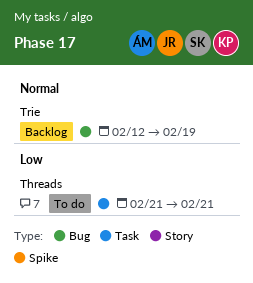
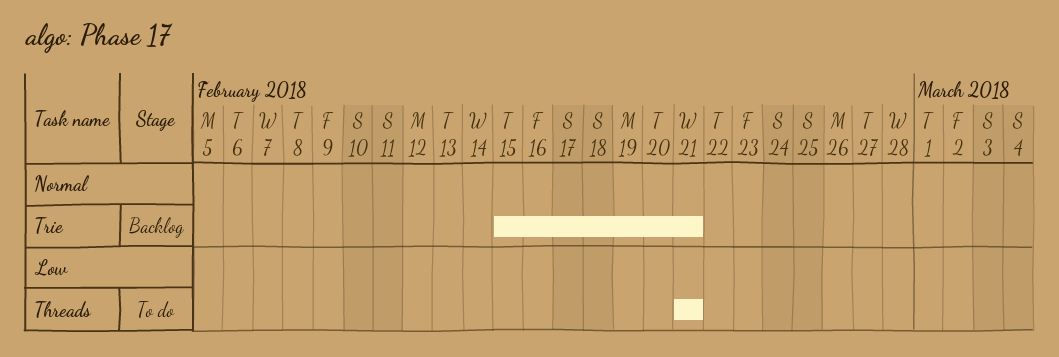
Trie, start: Feb 12 -> Feb 15
Trie, due: Feb 19 -> Feb 21

